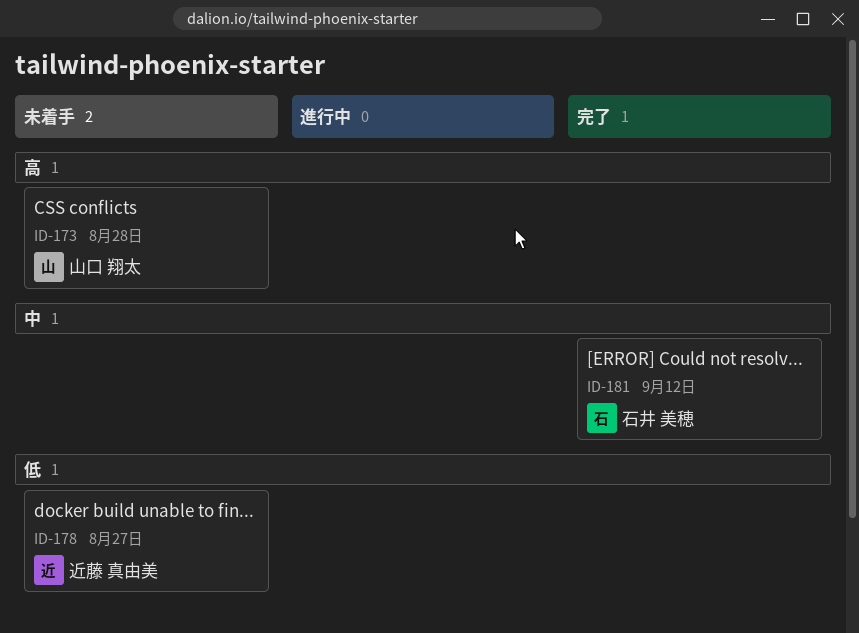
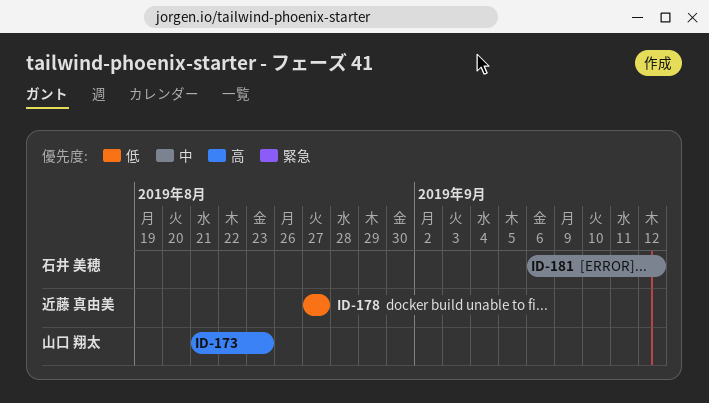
ID-173, due: Aug 28 -> Aug 23

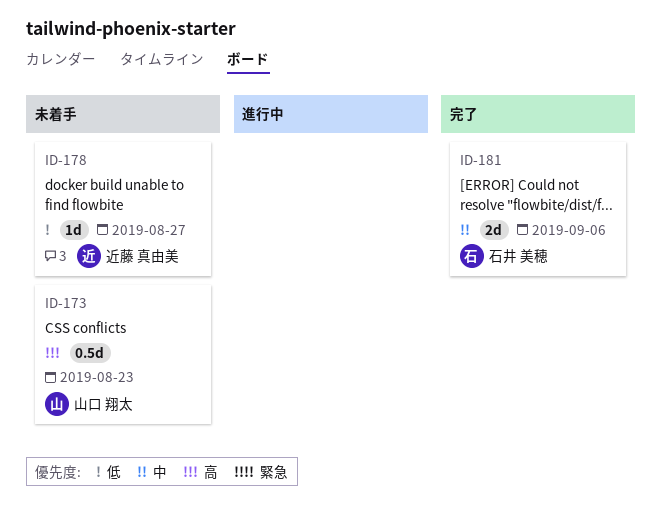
ID-181, due: Sep 12 -> Sep 6

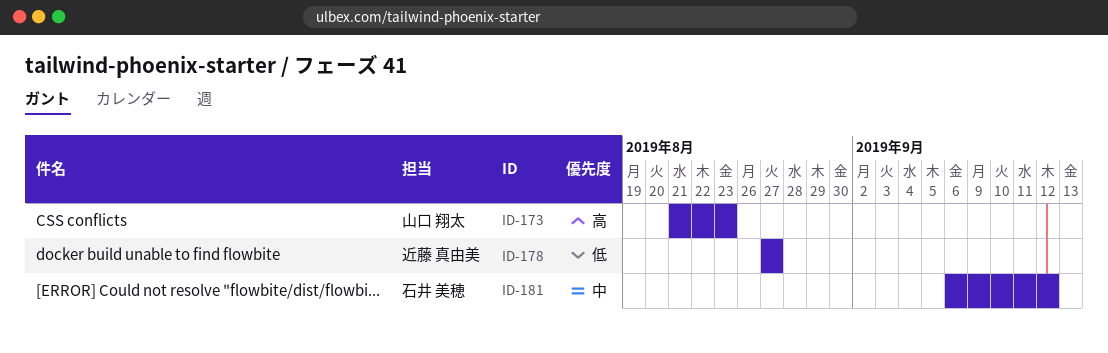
ID-181, due: Sep 6 -> Sep 12

